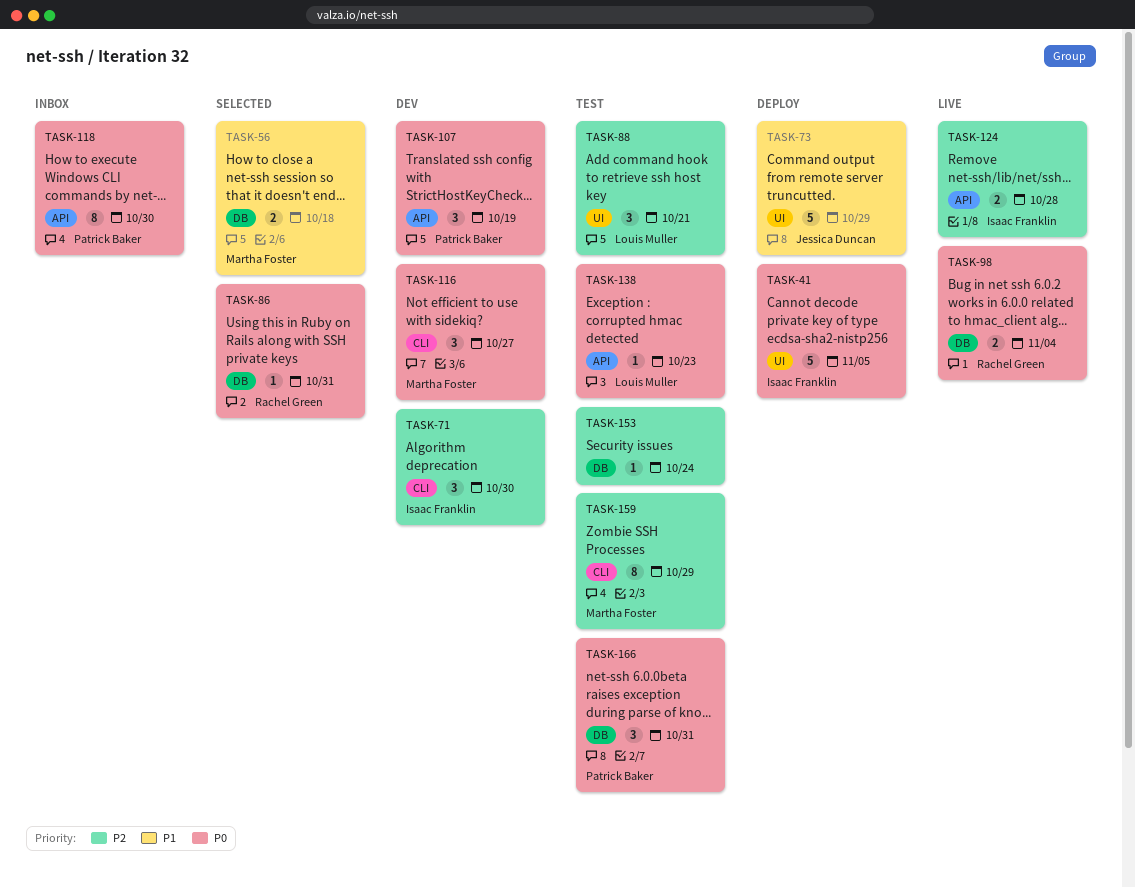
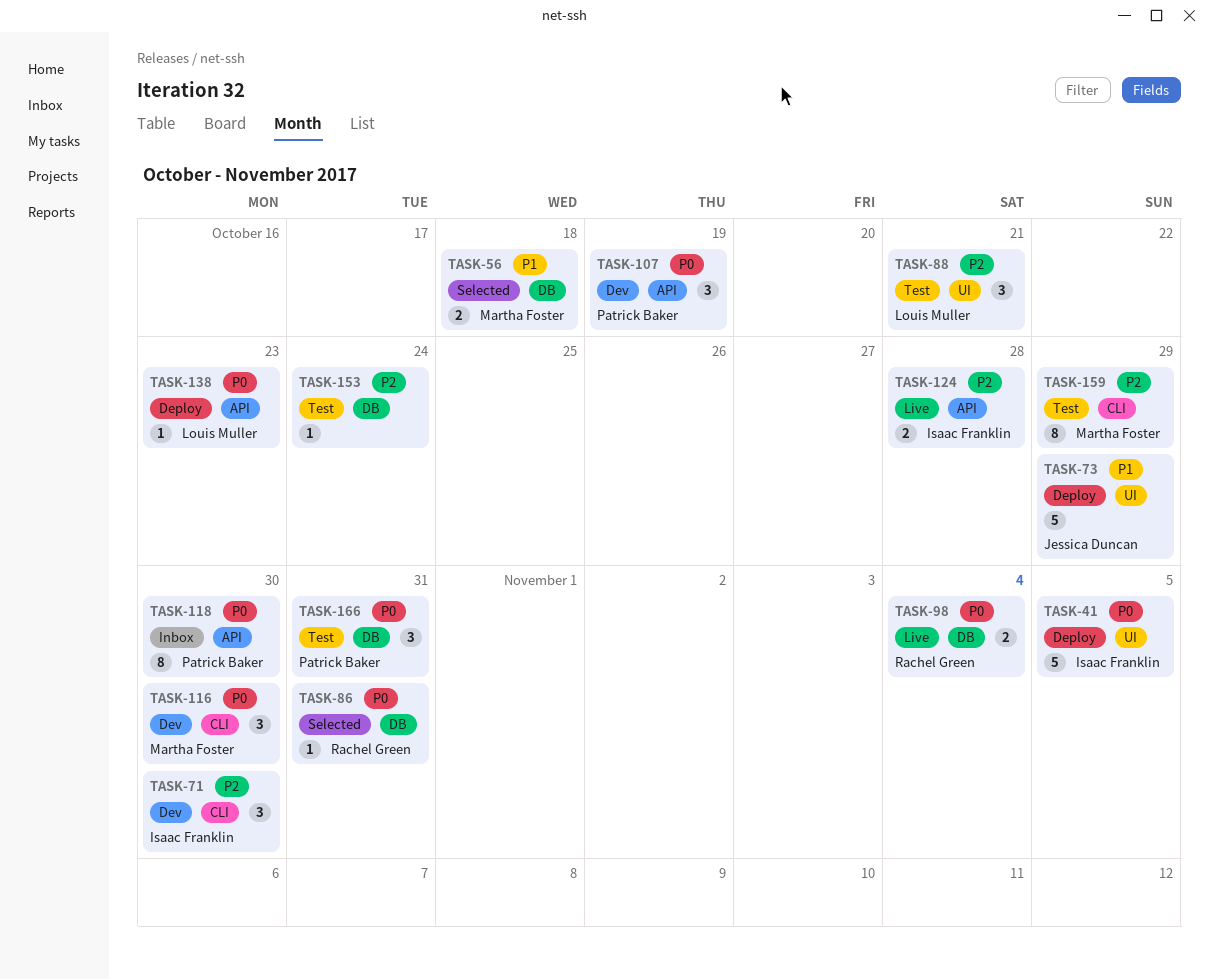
TASK-116, due: Oct 27 -> Oct 30
TASK-138, status: Test -> Deploy

